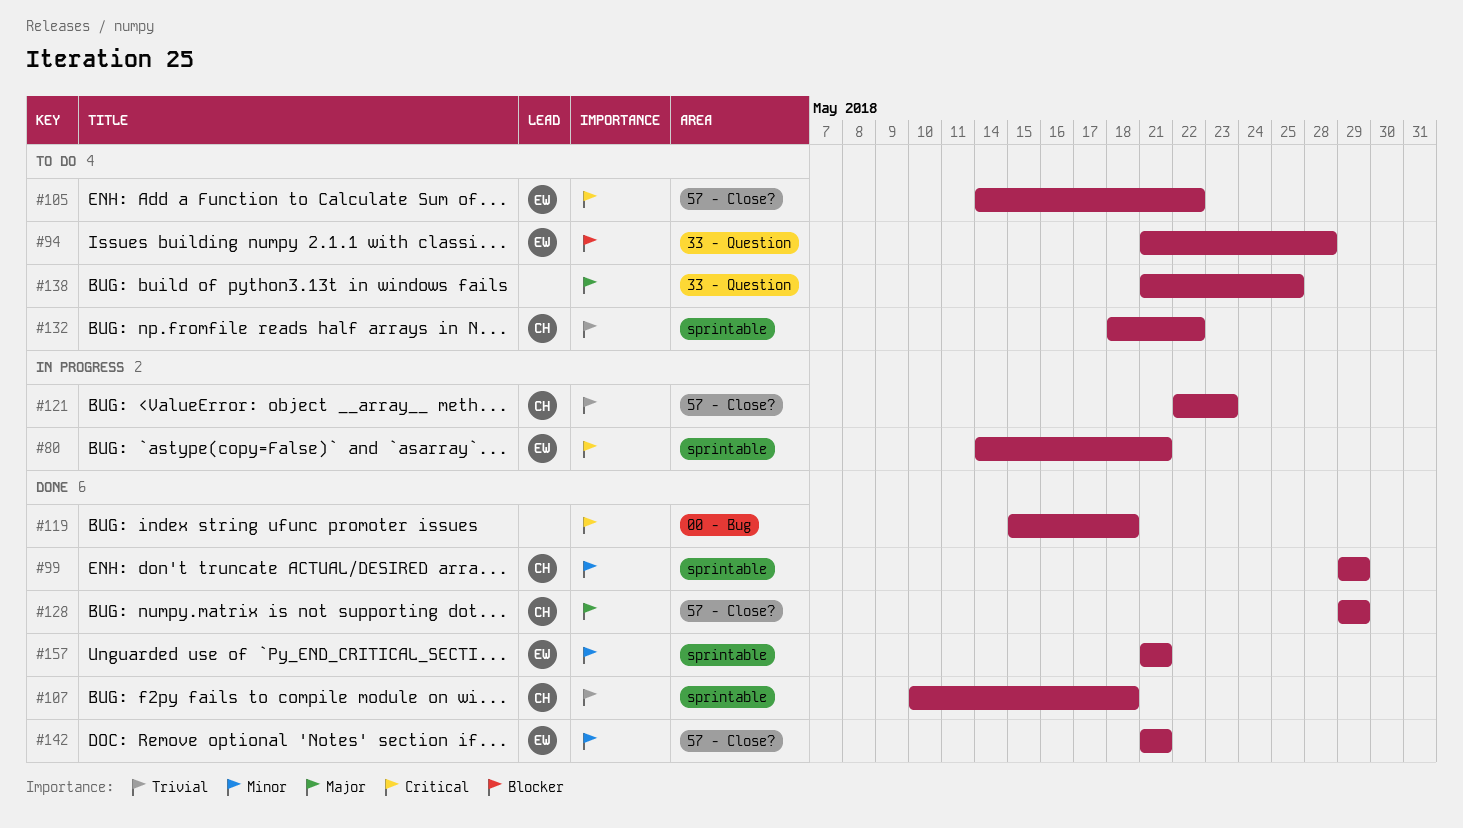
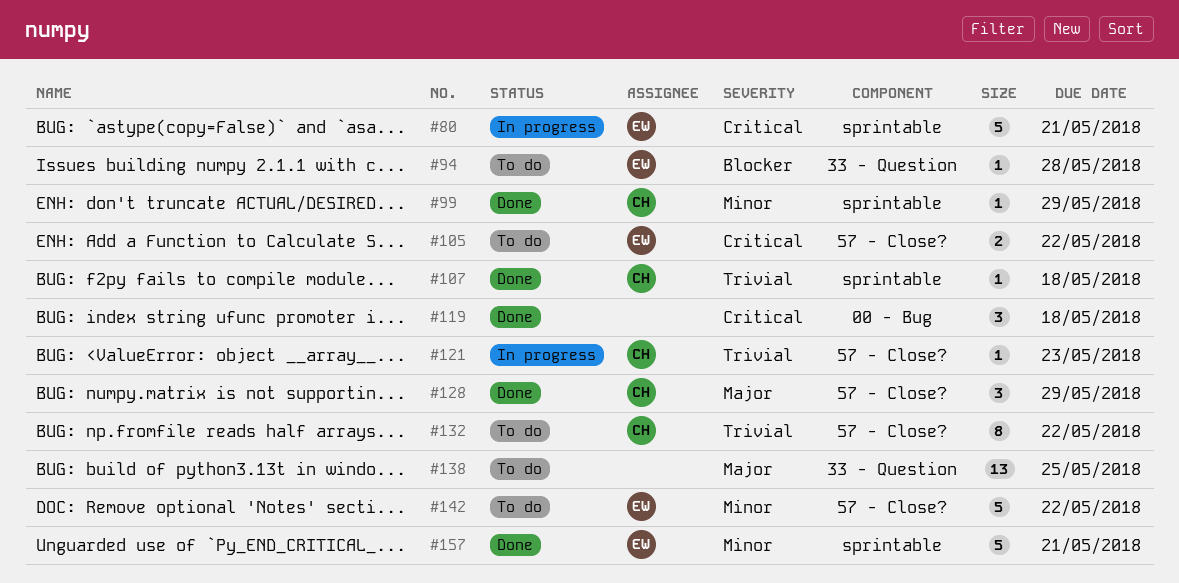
#132, label: sprintable -> 57 - Close?
#142, status: Done -> To do
#142, due: May 21 -> May 22

